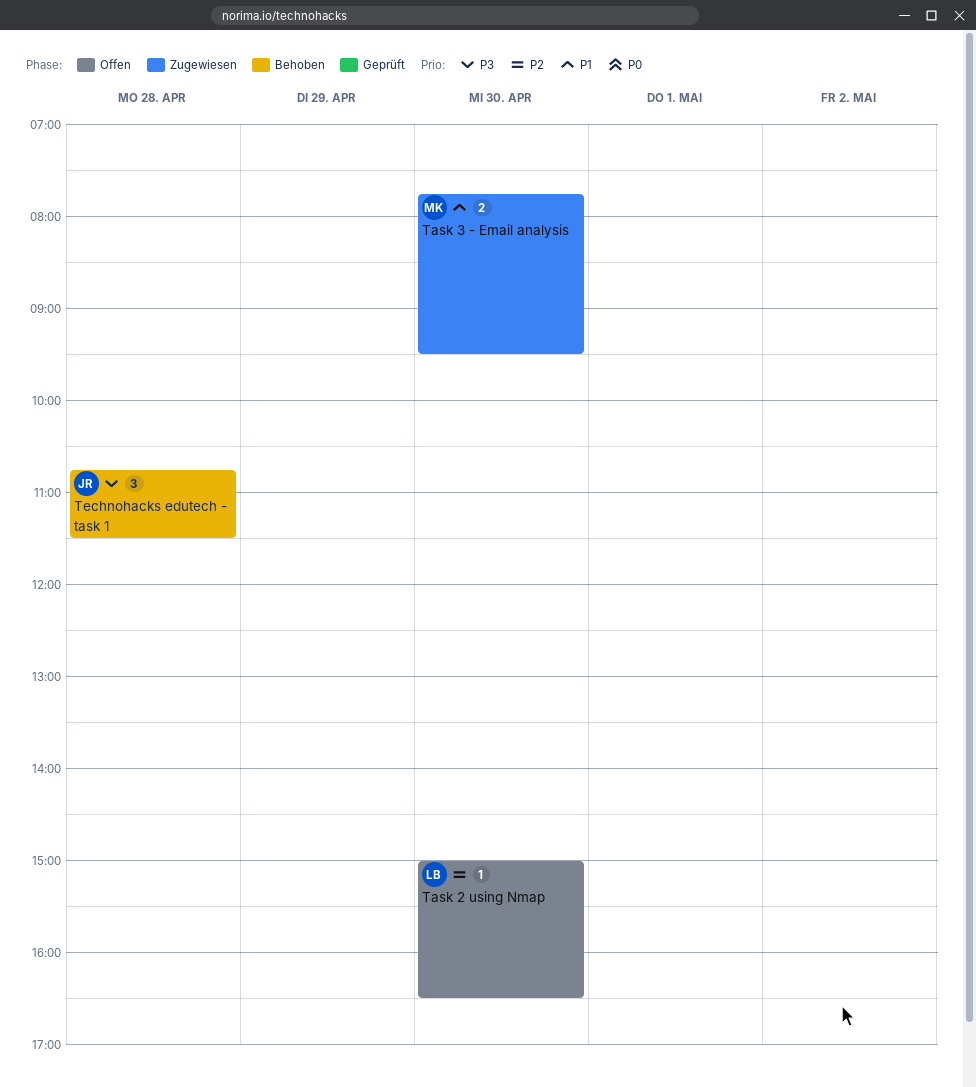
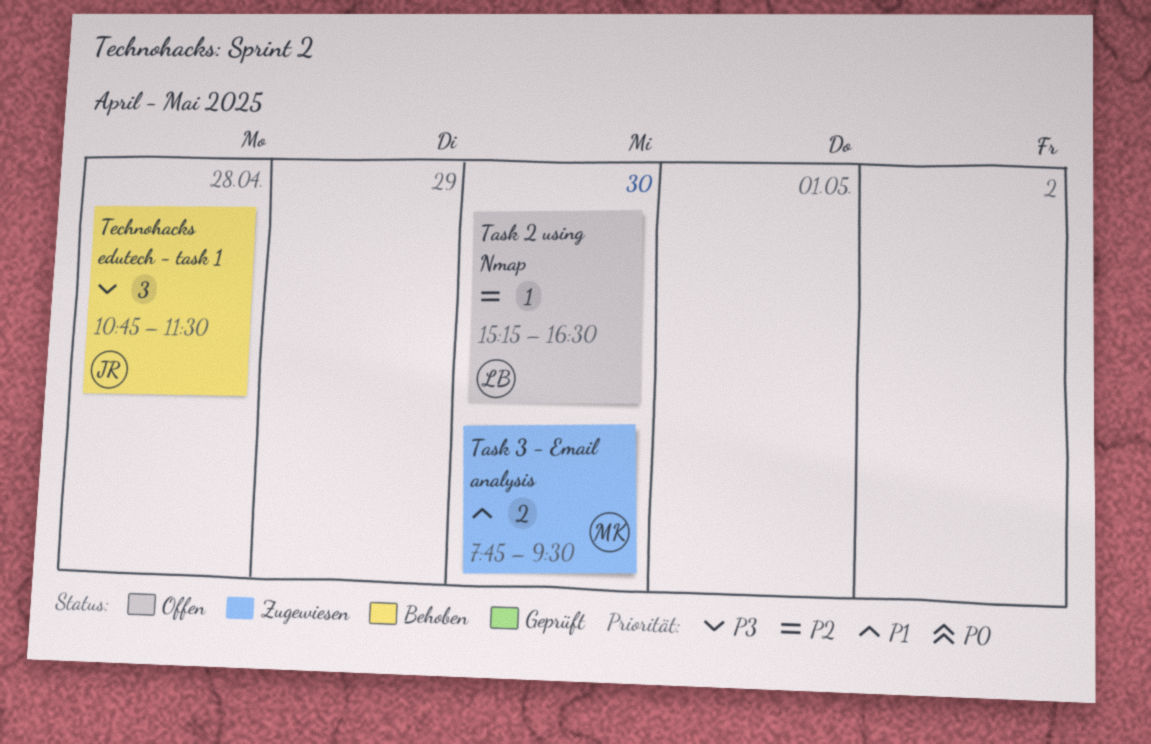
Task 2 using Nmap, begins: 15:00 -> 15:15

